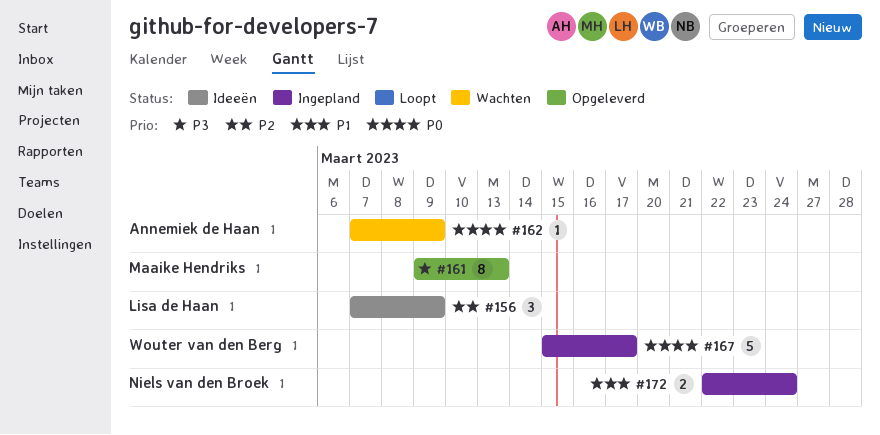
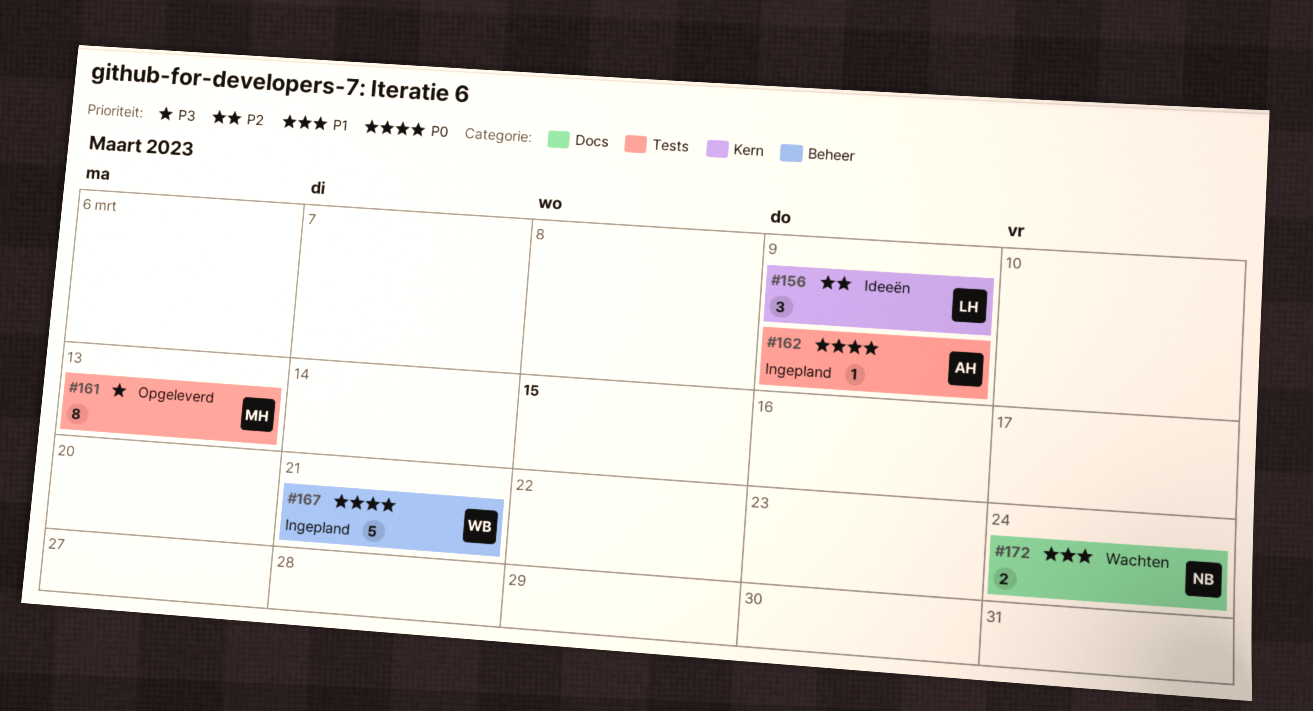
#162, status: Wachten -> Ingepland
#167, due: Mar 17 -> Mar 21
#172, status: Ingepland -> Wachten

